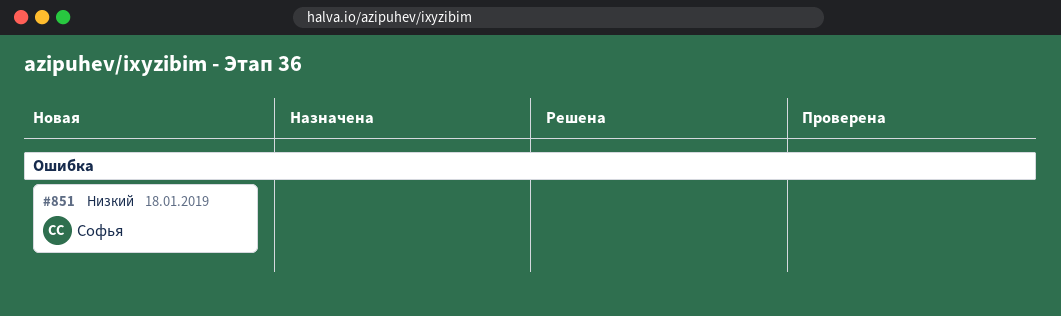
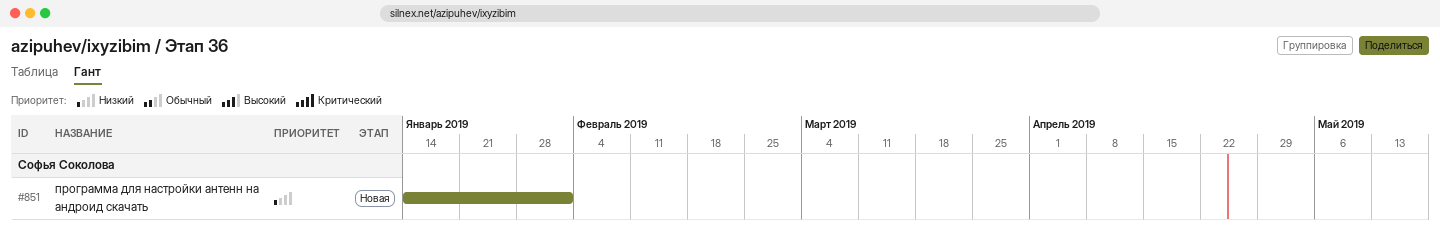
#851, due: Jan 18 -> Feb 1

